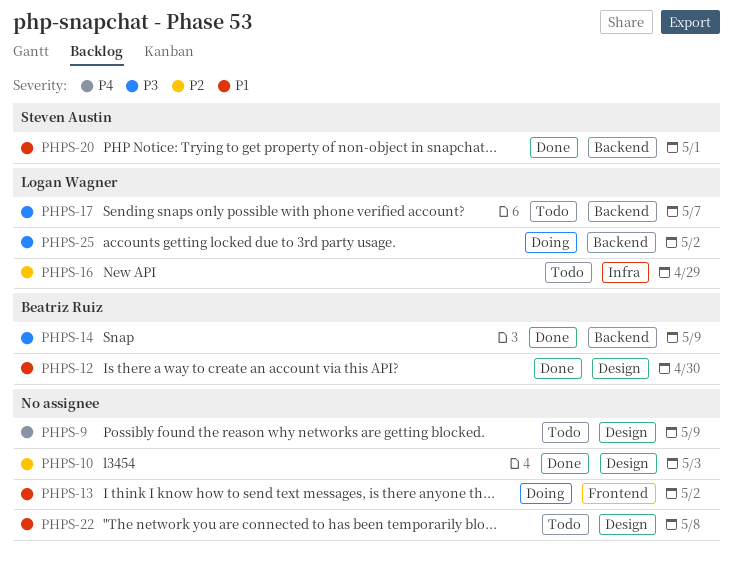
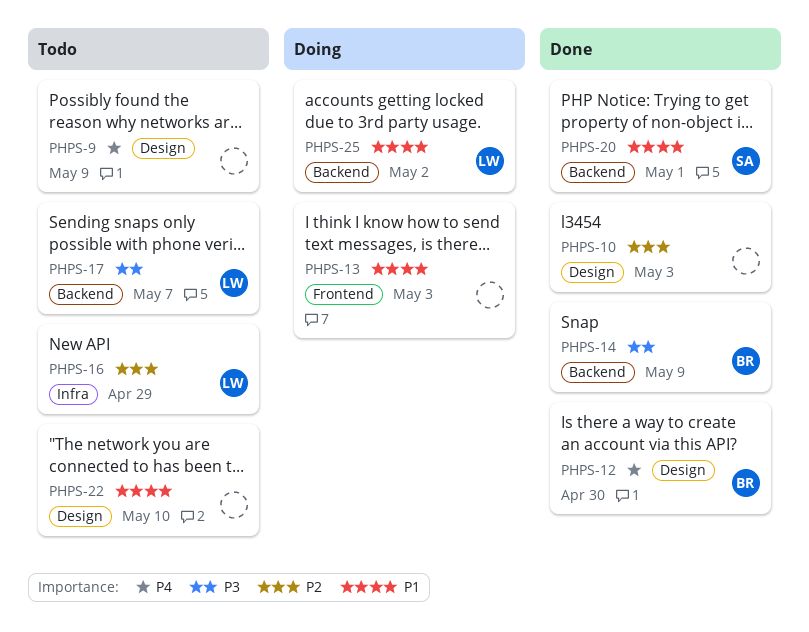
PHPS-12, priority: P1 -> P4
PHPS-13, due: May 2 -> May 3
PHPS-22, due: May 8 -> May 10
PHPS-25, priority: P3 -> P1

